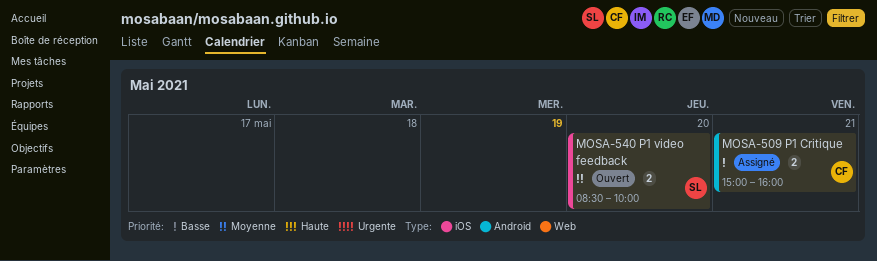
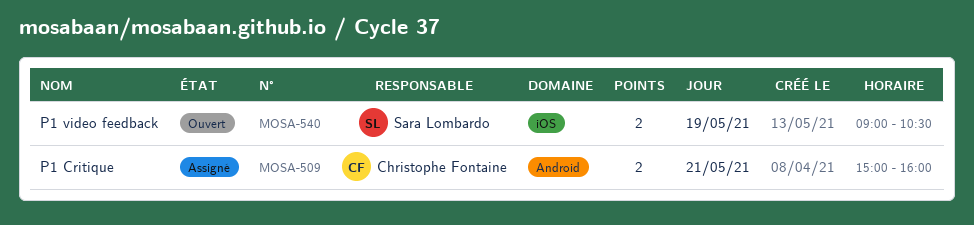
MOSA-540, day: May 20 -> May 19
MOSA-540, begins: 08:30 -> 09:00
MOSA-540, ends: 10:00 -> 10:30

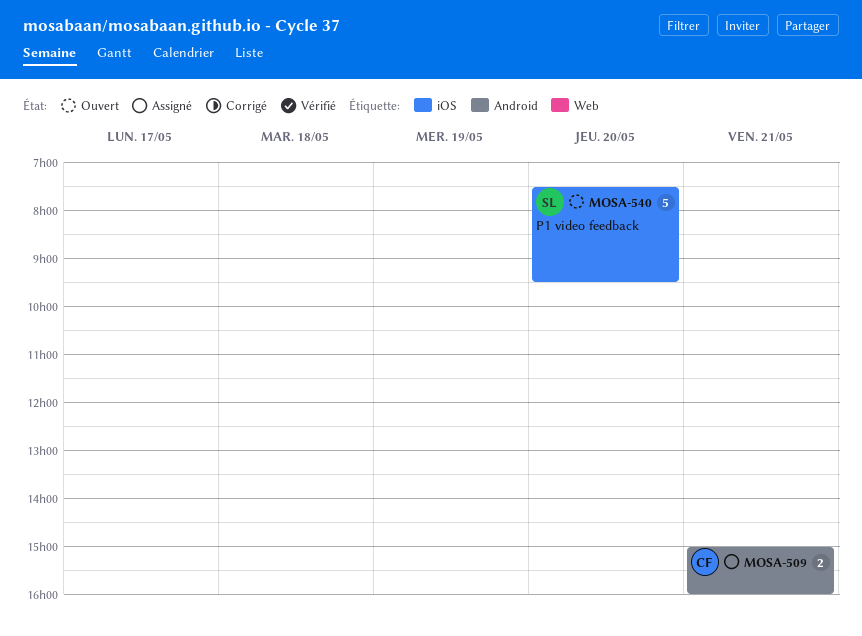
MOSA-540, estimate: 2 -> 5
MOSA-540, day: May 19 -> May 20
MOSA-540, begins: 09:00 -> 07:30
MOSA-540, ends: 10:30 -> 09:30

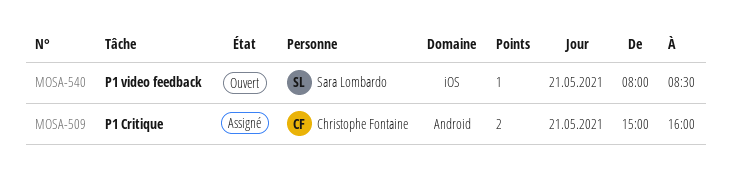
MOSA-540, estimate: 5 -> 1
MOSA-540, day: May 20 -> May 21
MOSA-540, begins: 07:30 -> 08:00
MOSA-540, ends: 09:30 -> 08:30

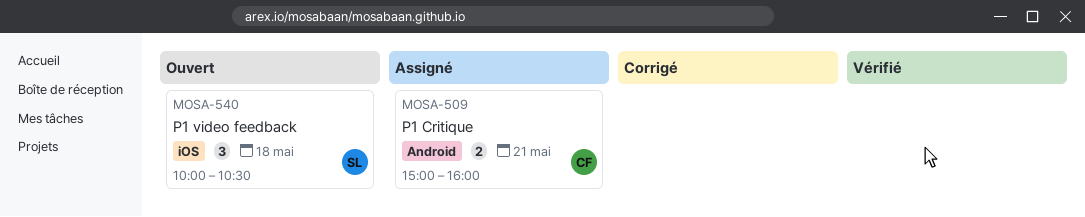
MOSA-540, estimate: 1 -> 3
MOSA-540, day: May 21 -> May 18
MOSA-540, begins: 08:00 -> 10:00
MOSA-540, ends: 08:30 -> 10:30

